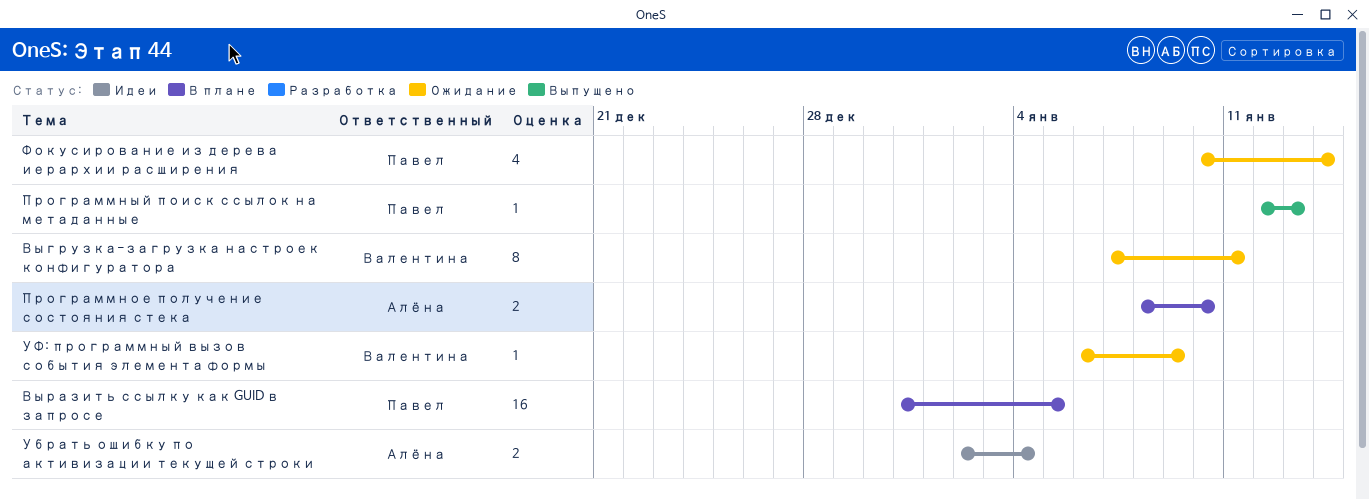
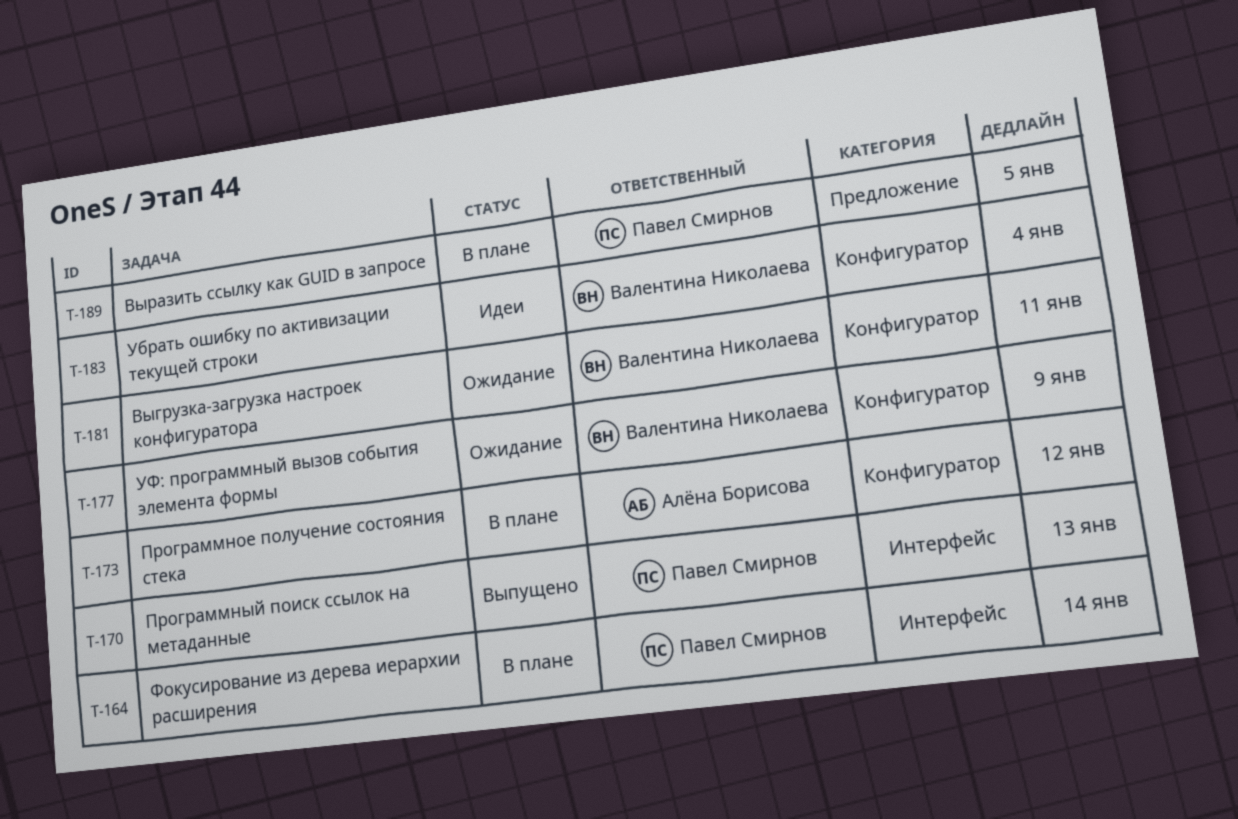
Программное получение состояния стека, due: Jan 10 -> Jan 12
Убрать ошибку по активизации текущей строки, owner: Алёна Борисова -> Валентина Николаева
Фокусирование из дерева иерархии расширения, status: Ожидание -> В плане

